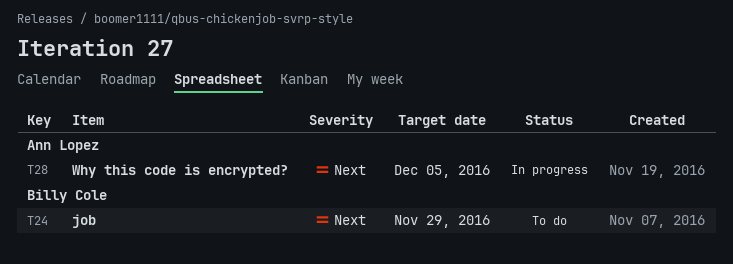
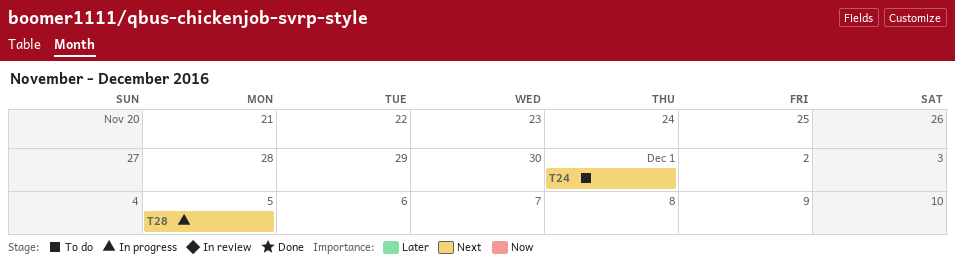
T24, due: Nov 29 -> Dec 1

